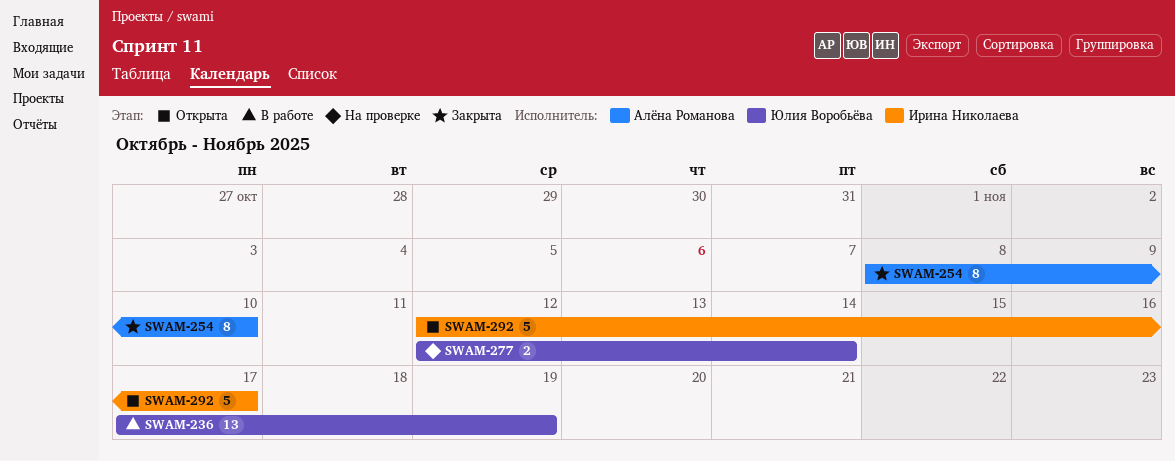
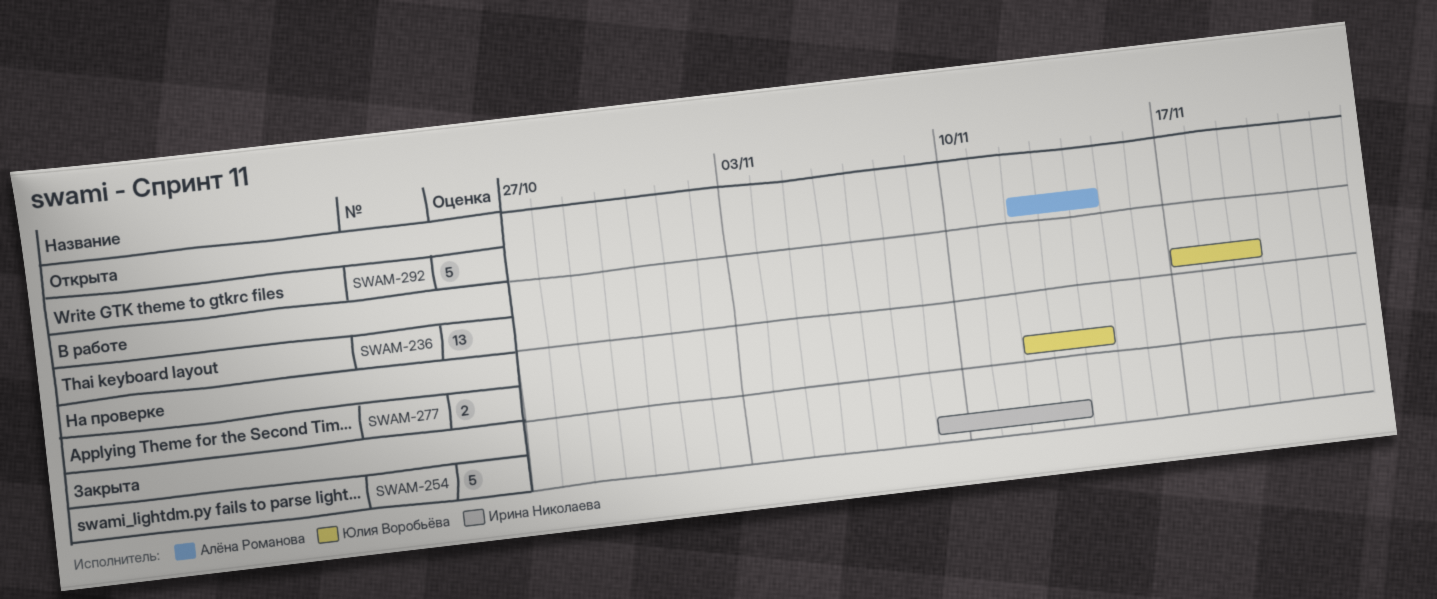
SWAM-254, owner: Алёна Романова -> Ирина Николаева
SWAM-254, estimate: 8 -> 5
SWAM-254, start: Nov 8 -> Nov 9
SWAM-254, due: Nov 10 -> Nov 13
SWAM-292, owner: Ирина Николаева -> Алёна Романова
SWAM-292, due: Nov 17 -> Nov 14

